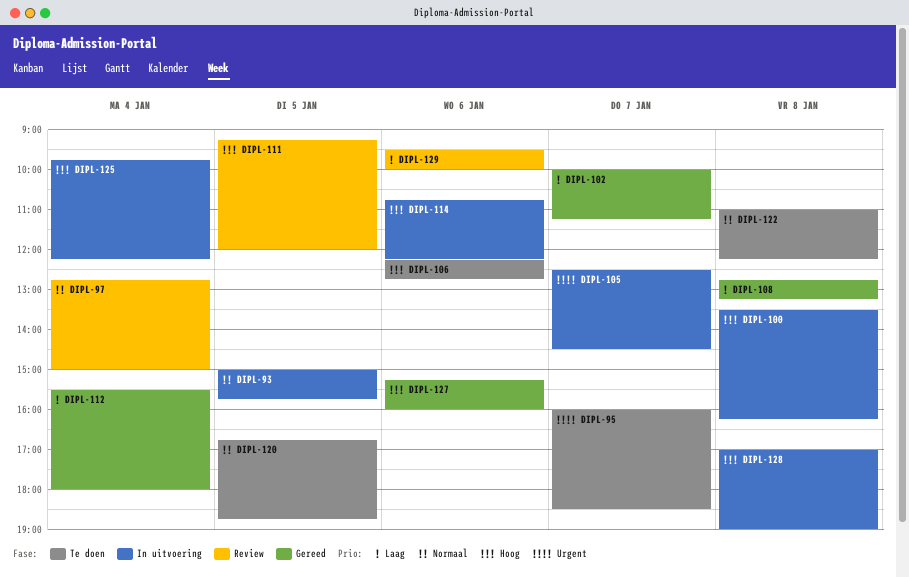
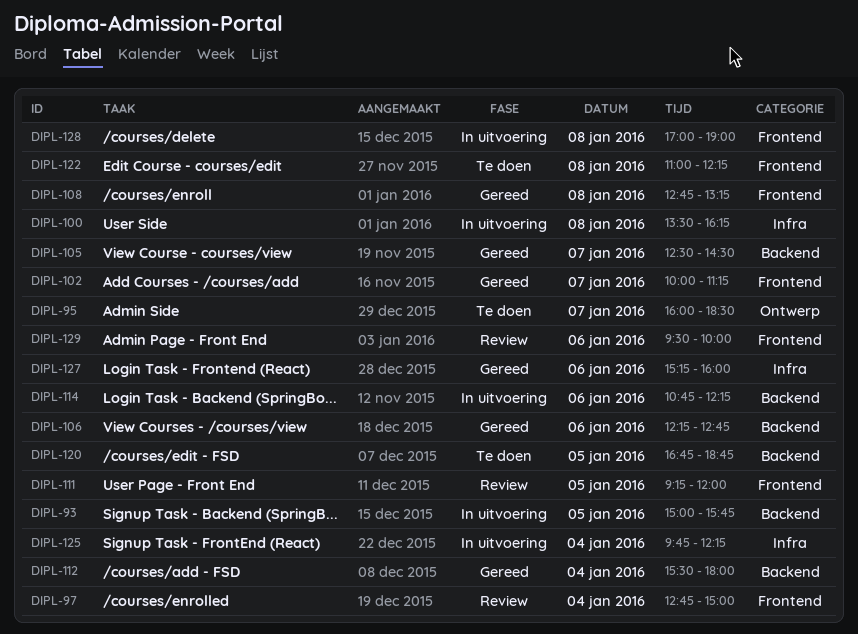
DIPL-105, status: In uitvoering -> Gereed
DIPL-106, status: Te doen -> Gereed

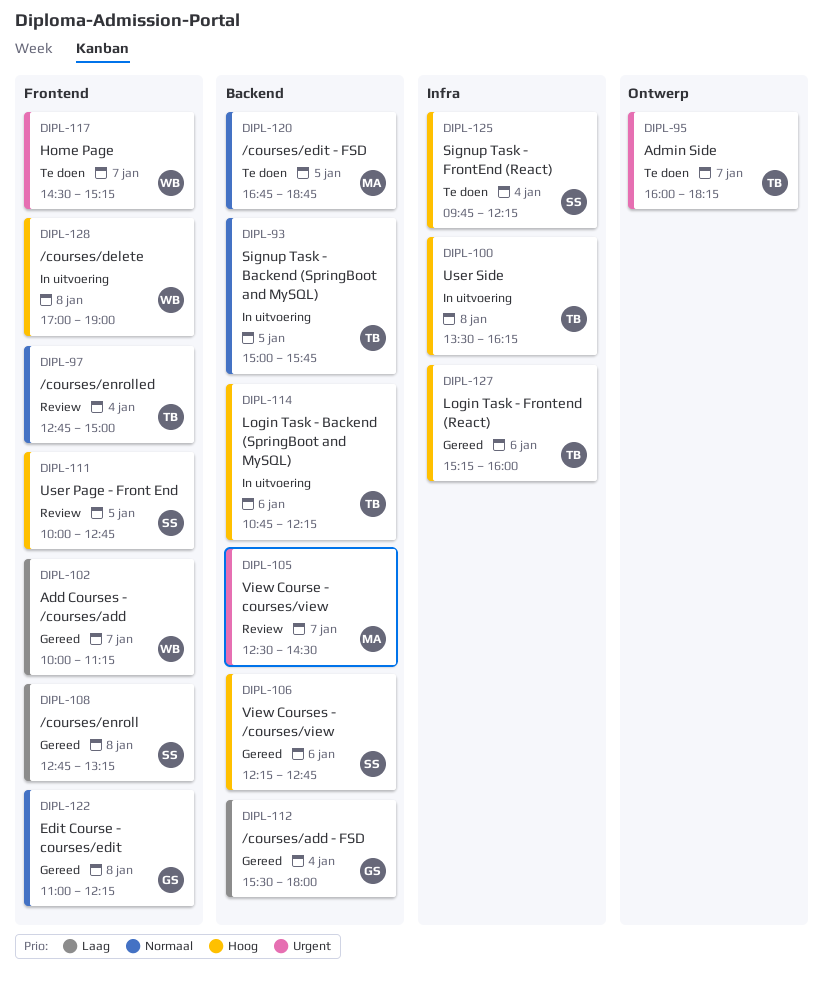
DIPL-95, ends: 18:30 -> 18:15
DIPL-105, status: Gereed -> Review
DIPL-111, begins: 09:15 -> 10:00
DIPL-111, ends: 12:00 -> 12:45
DIPL-117: none -> present
DIPL-122, status: Te doen -> Gereed
DIPL-125, status: In uitvoering -> Te doen
DIPL-129: present -> none

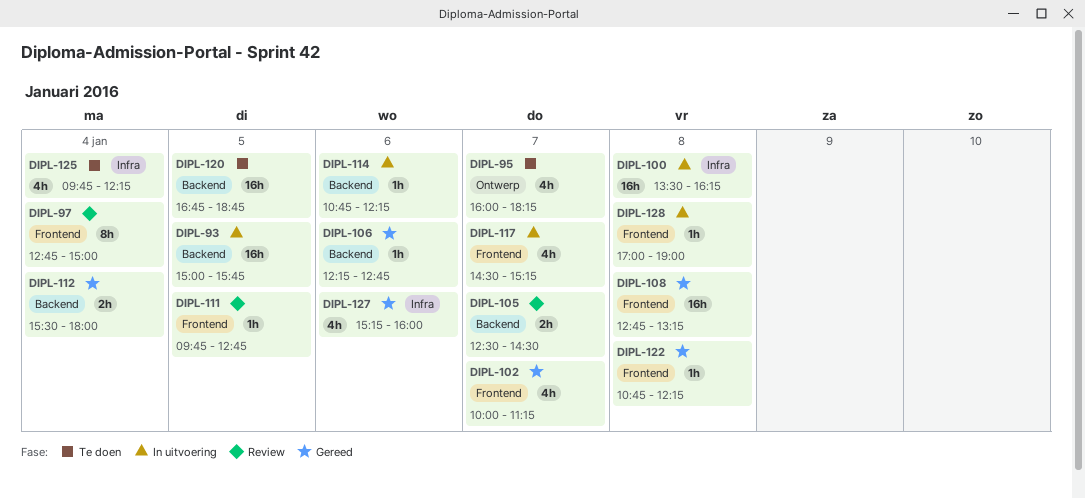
DIPL-111, begins: 10:00 -> 09:45
DIPL-117, status: Te doen -> In uitvoering
DIPL-122, begins: 11:00 -> 10:45

